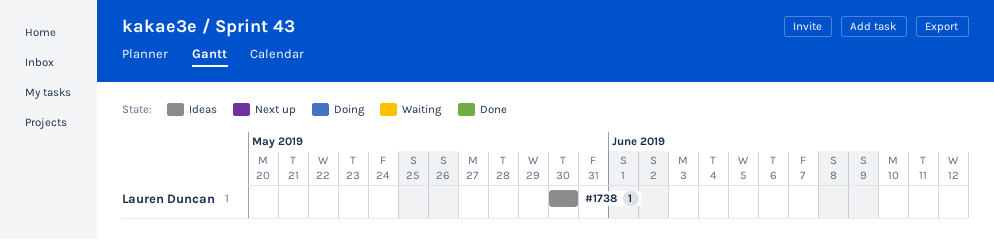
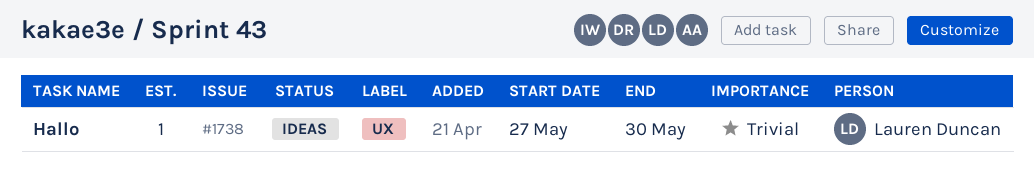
#1738, start: May 30 -> May 27

